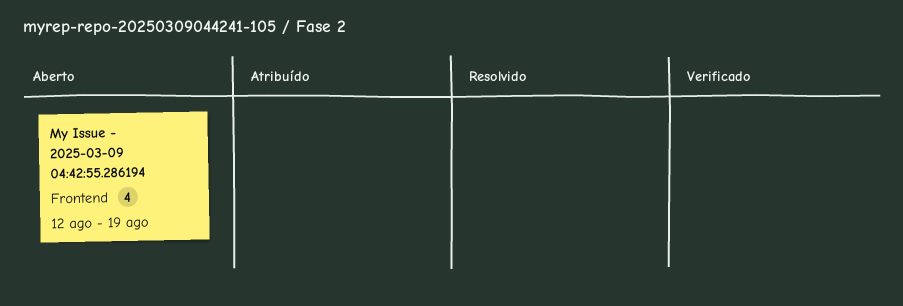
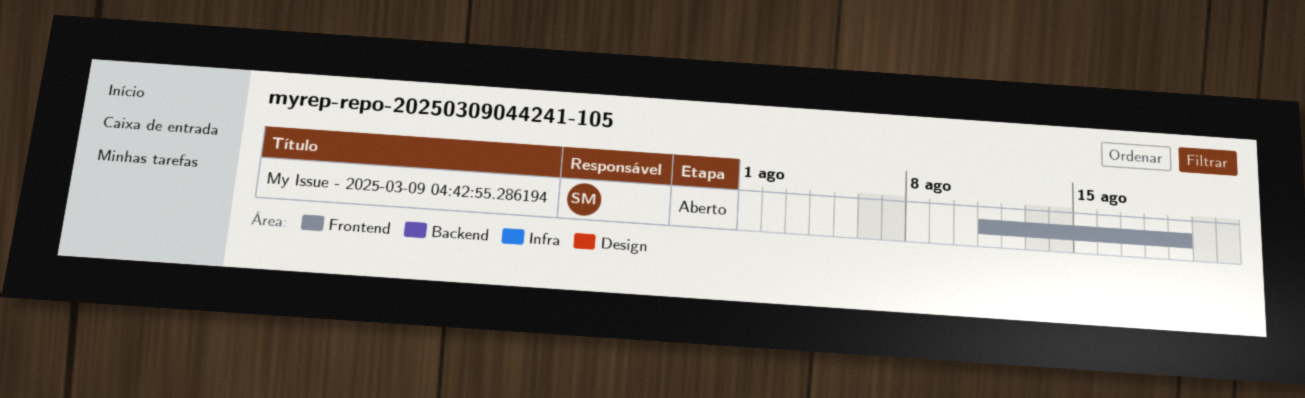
My Issue - 2025-03-09 04:42:55.286194, start: Aug 12 -> Aug 11

